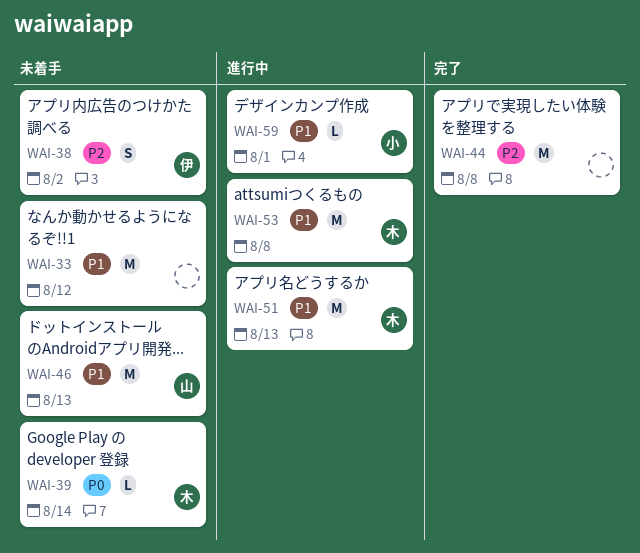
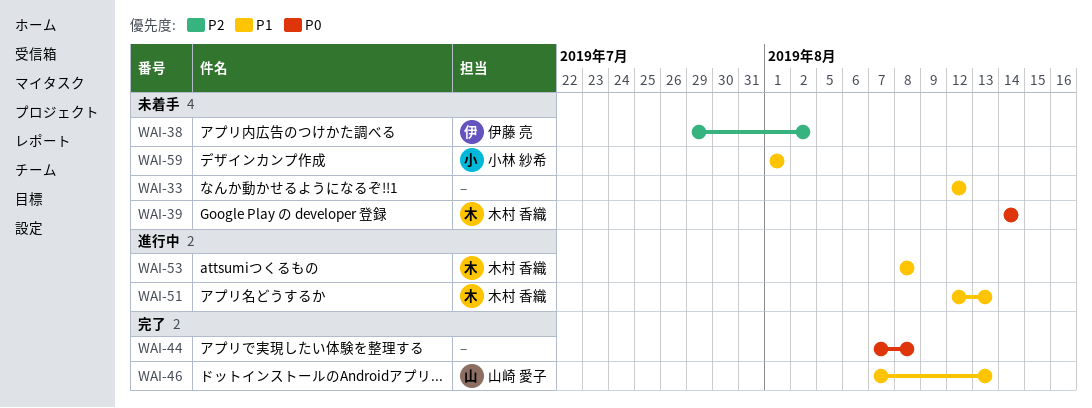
WAI-44, priority: P2 -> P0
WAI-46, status: 未着手 -> 完了
WAI-59, status: 進行中 -> 未着手

